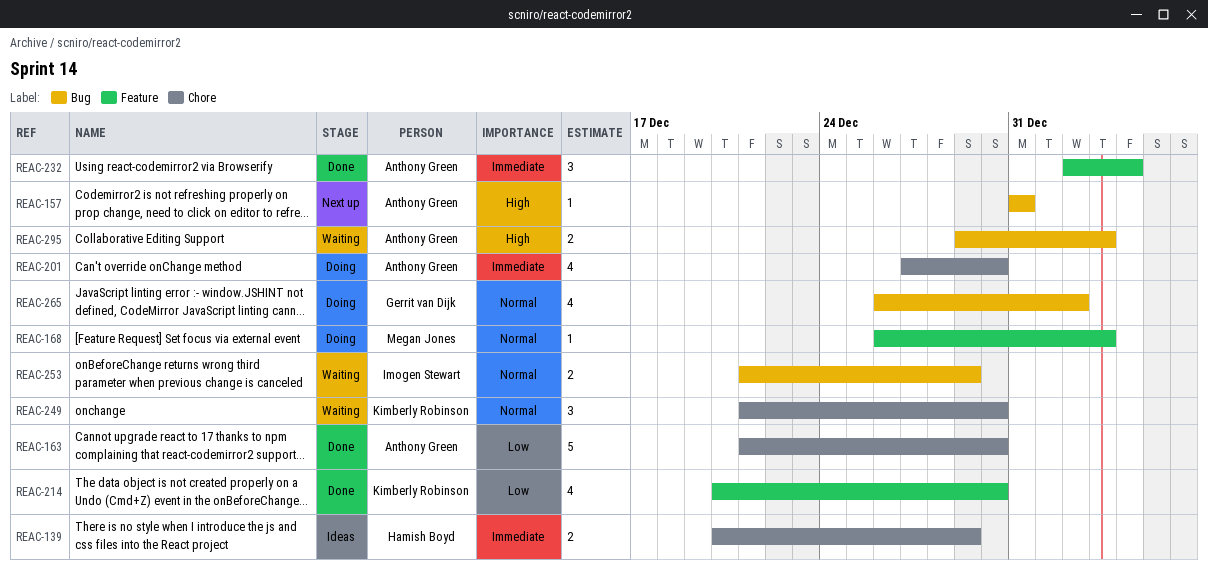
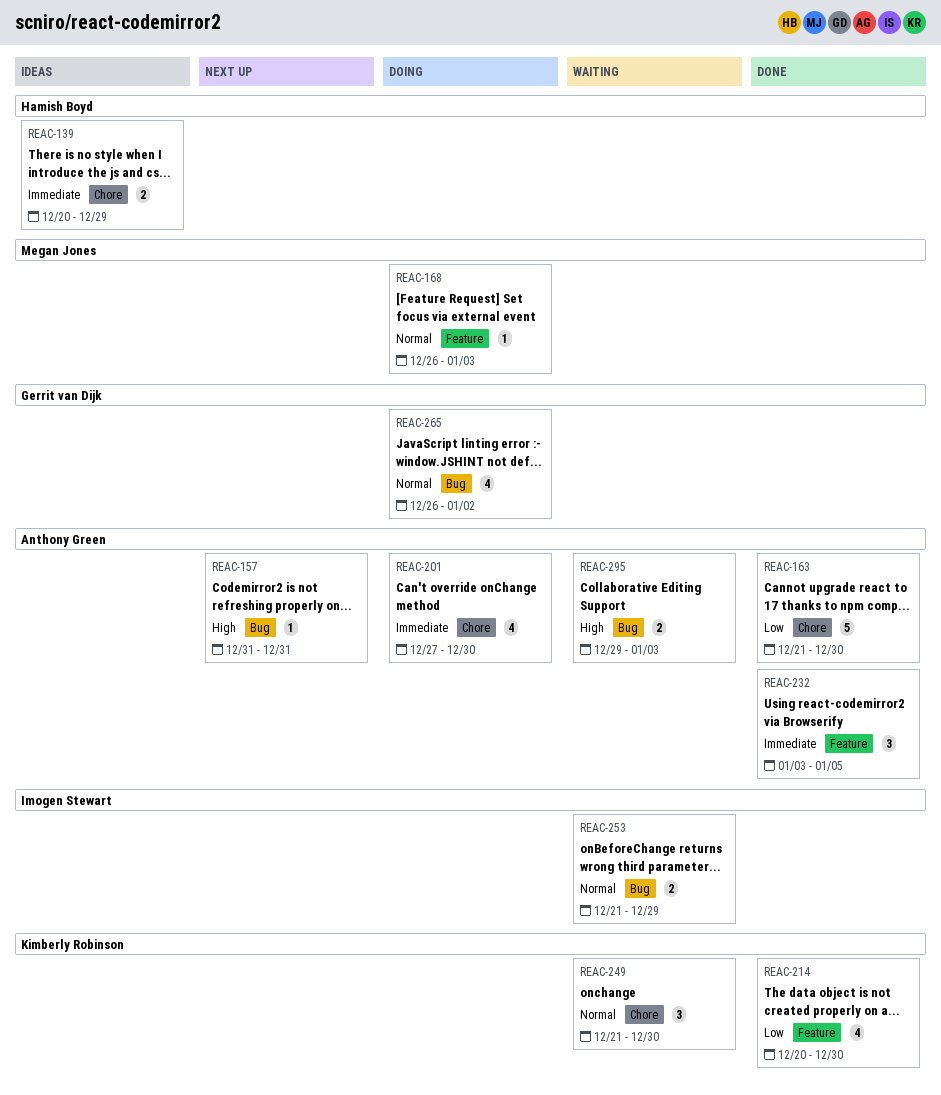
REAC-232, start: Jan 2 -> Jan 3
REAC-232, due: Jan 4 -> Jan 5

